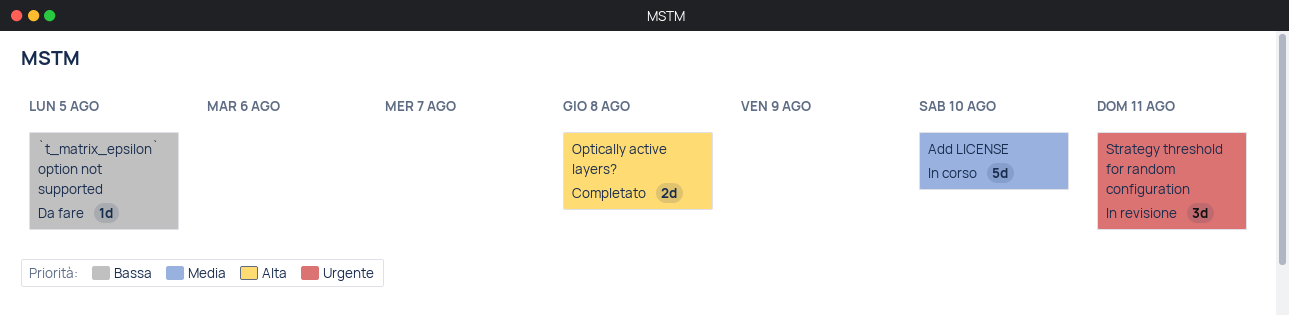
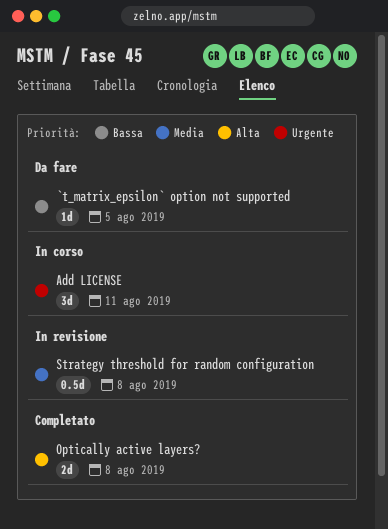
Add LICENSE, priority: Media -> Urgente
Add LICENSE, estimate: 5d -> 3d
Add LICENSE, due: Aug 10 -> Aug 11
Strategy threshold for random configuration, priority: Urgente -> Media
Strategy threshold for random configuration, estimate: 3d -> 0.5d
Strategy threshold for random configuration, due: Aug 11 -> Aug 8

